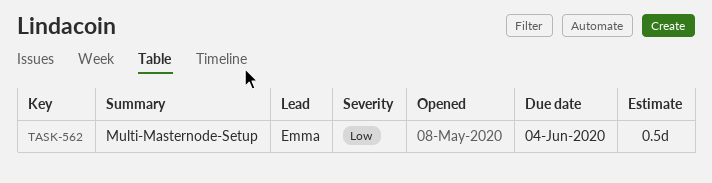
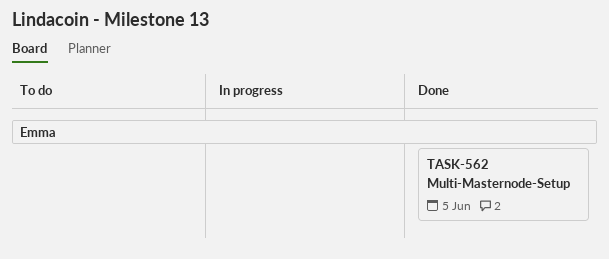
TASK-562, due: Jun 4 -> Jun 5

